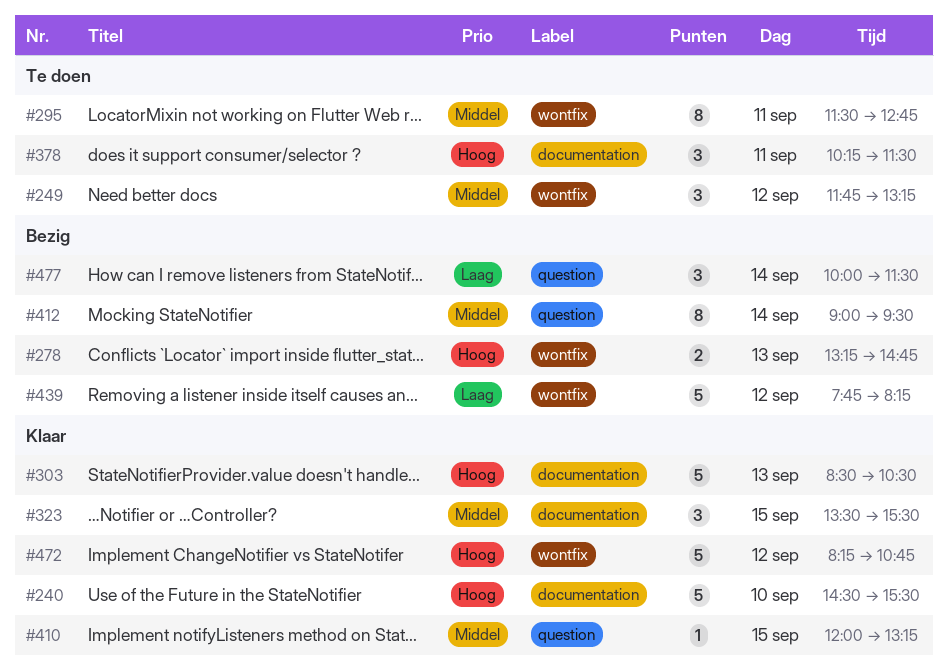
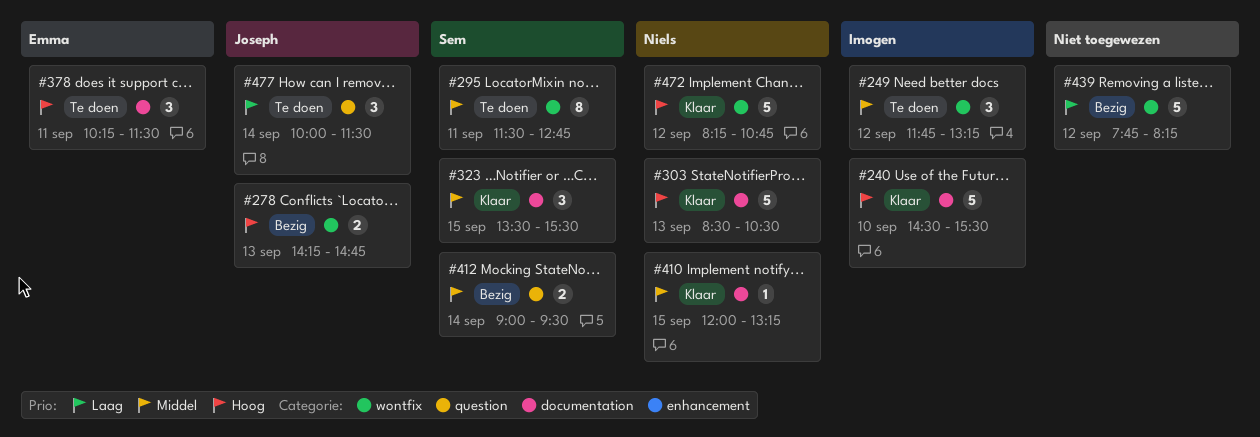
#278, begins: 13:15 -> 14:15
#410, label: question -> documentation
#412, estimate: 8 -> 2
#477, status: Bezig -> Te doen

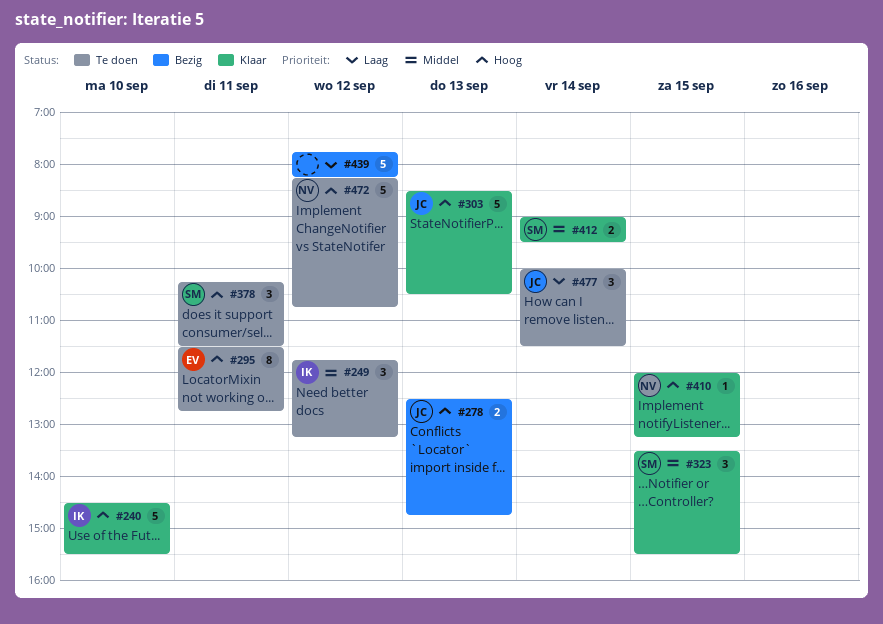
#278, begins: 14:15 -> 12:30
#295, owner: Sem -> Emma
#295, priority: Middel -> Hoog
#303, owner: Niels -> Joseph
#378, owner: Emma -> Sem
#410, priority: Middel -> Hoog
#412, status: Bezig -> Klaar
#472, status: Klaar -> Te doen

